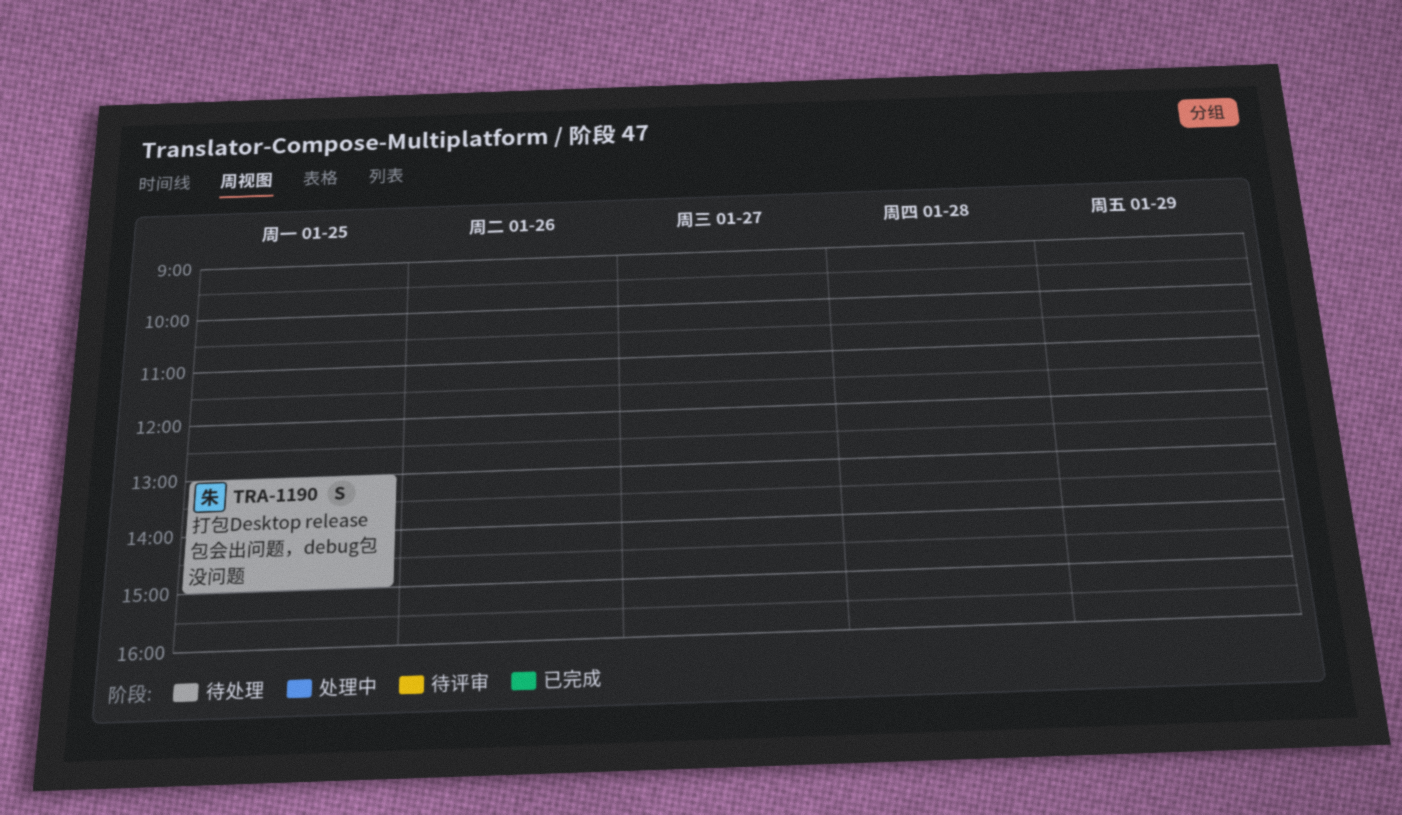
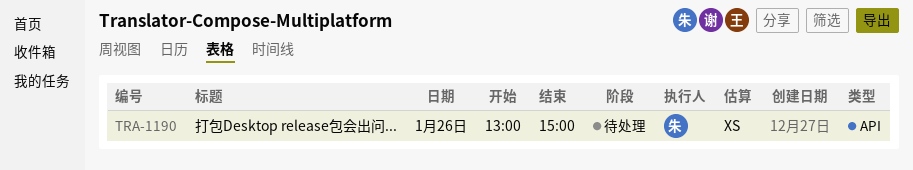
TRA-1190, estimate: S -> XS
TRA-1190, day: Jan 25 -> Jan 26

